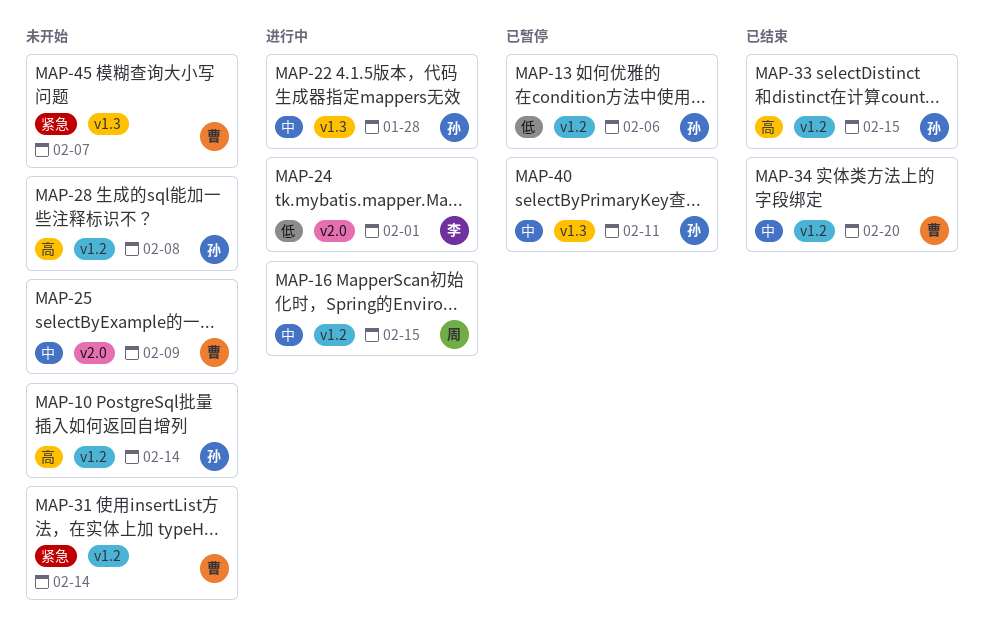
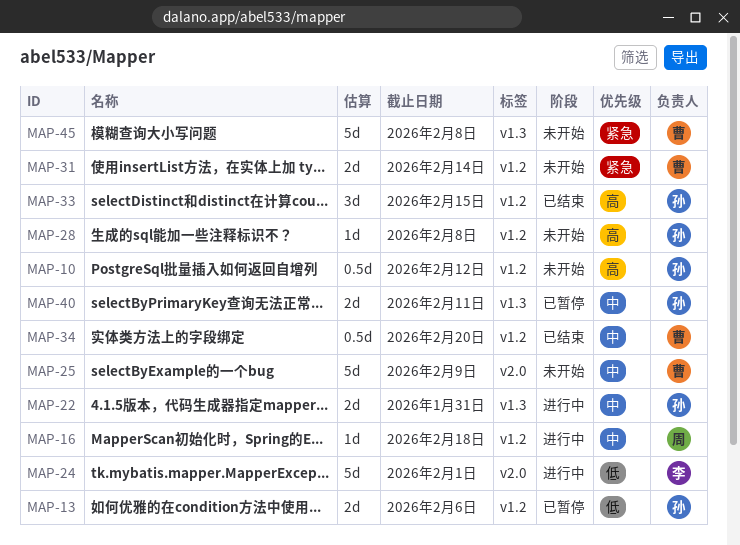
MAP-10, due: Feb 14 -> Feb 12
MAP-16, due: Feb 15 -> Feb 18
MAP-22, due: Jan 28 -> Jan 31
MAP-45, due: Feb 7 -> Feb 8

